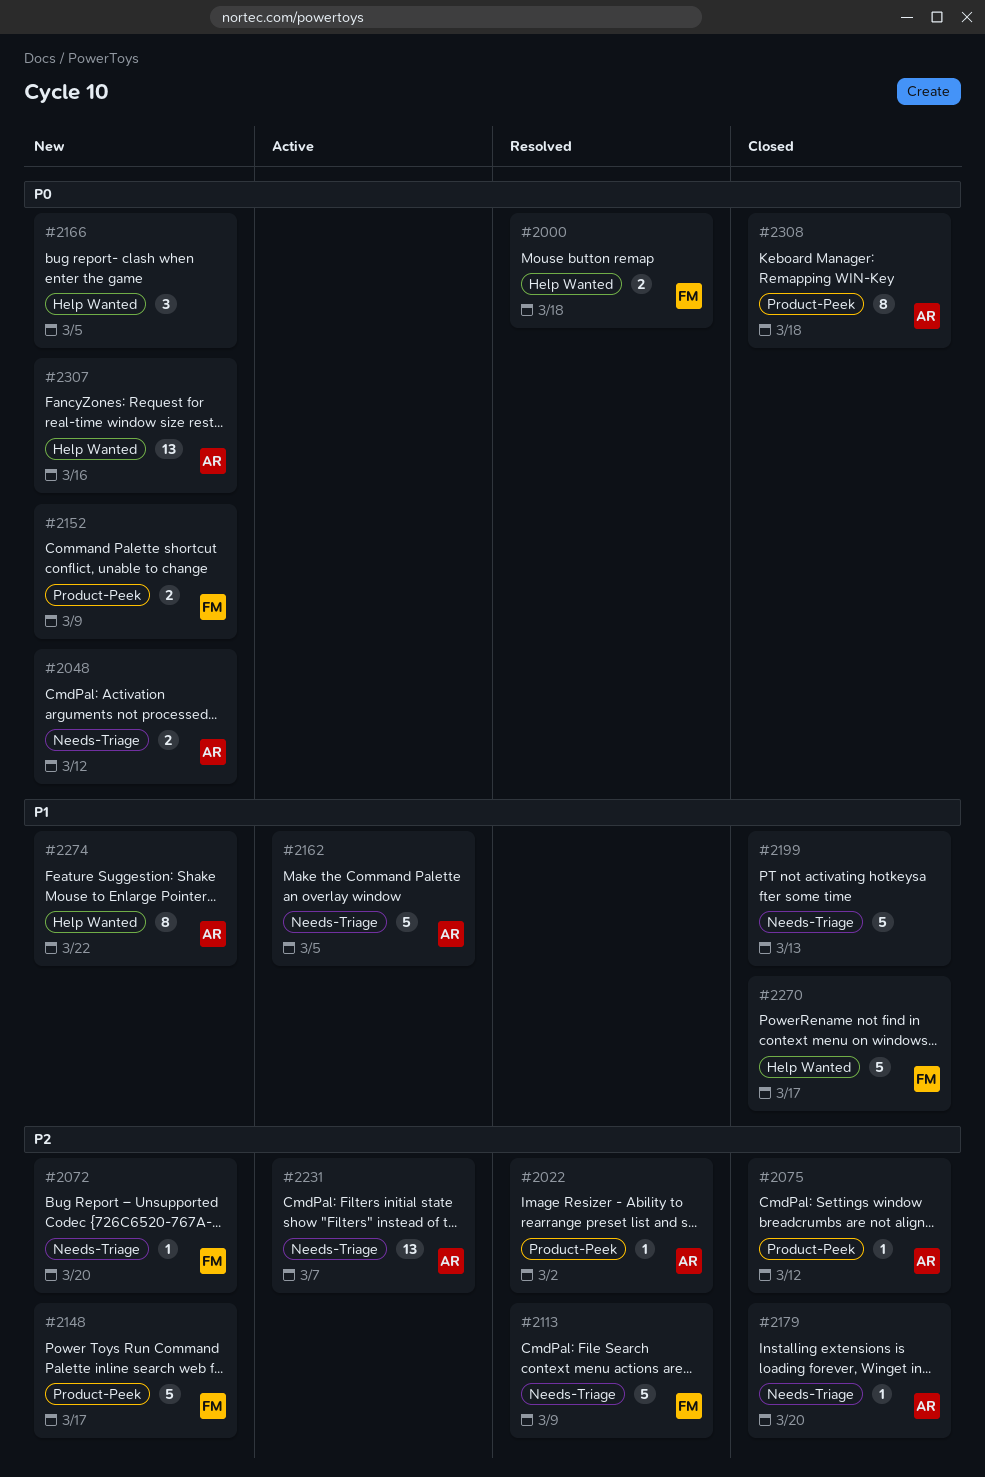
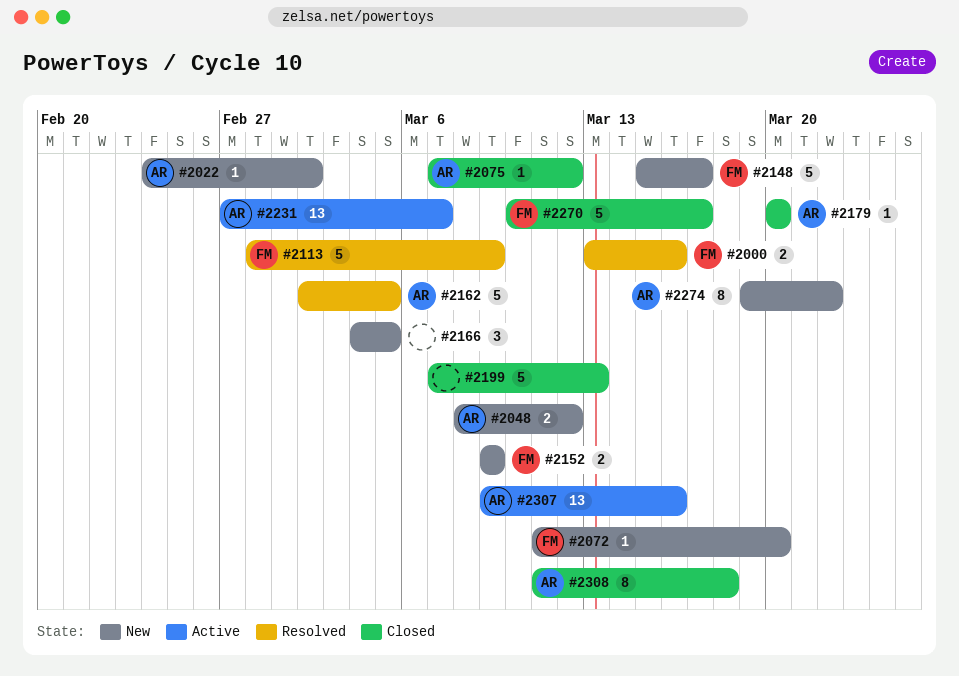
#2000, due: Mar 18 -> Mar 16
#2022, status: Resolved -> New
#2162, status: Active -> Resolved
#2307, status: New -> Active

